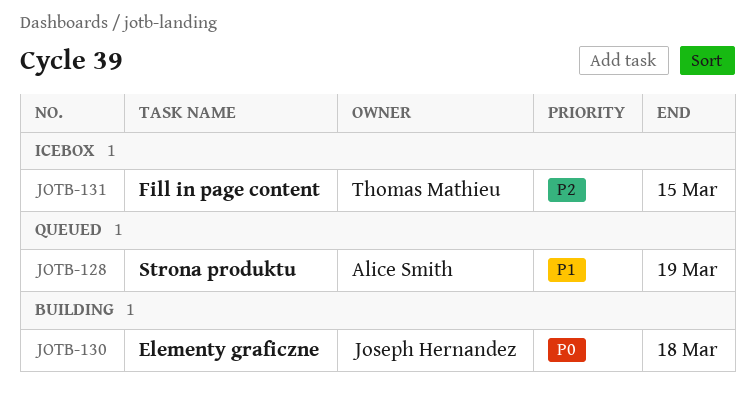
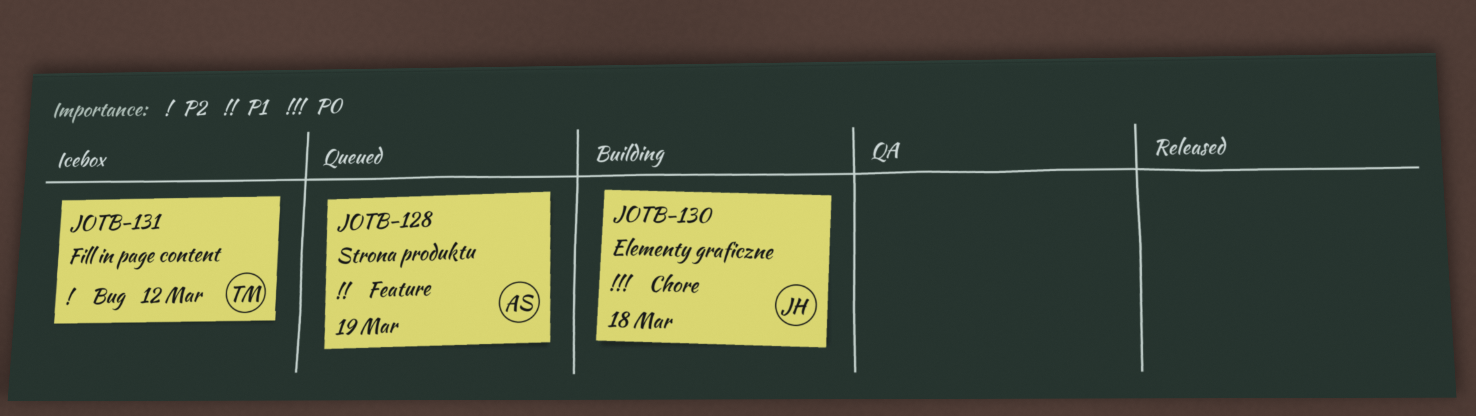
JOTB-131, due: Mar 15 -> Mar 12

